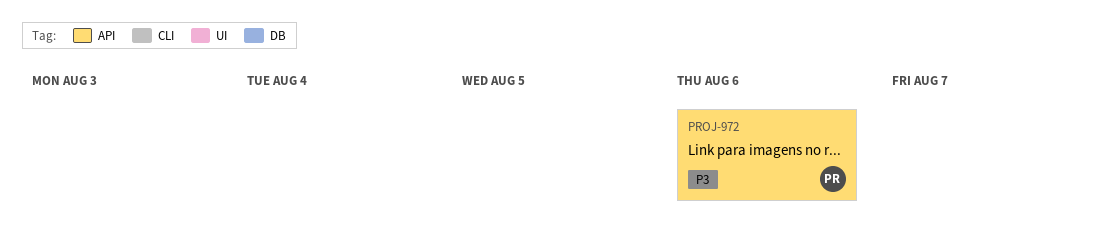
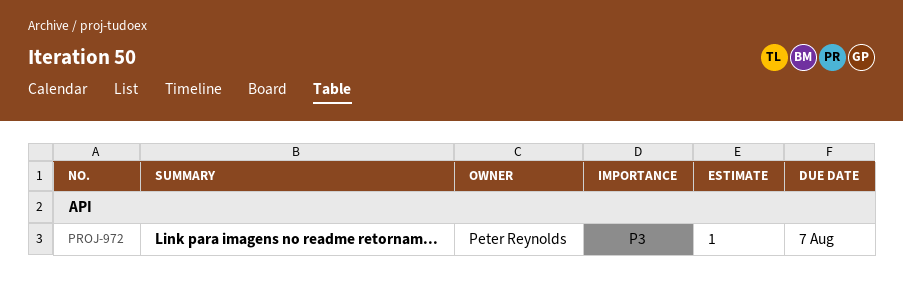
PROJ-972, due: Aug 6 -> Aug 7

